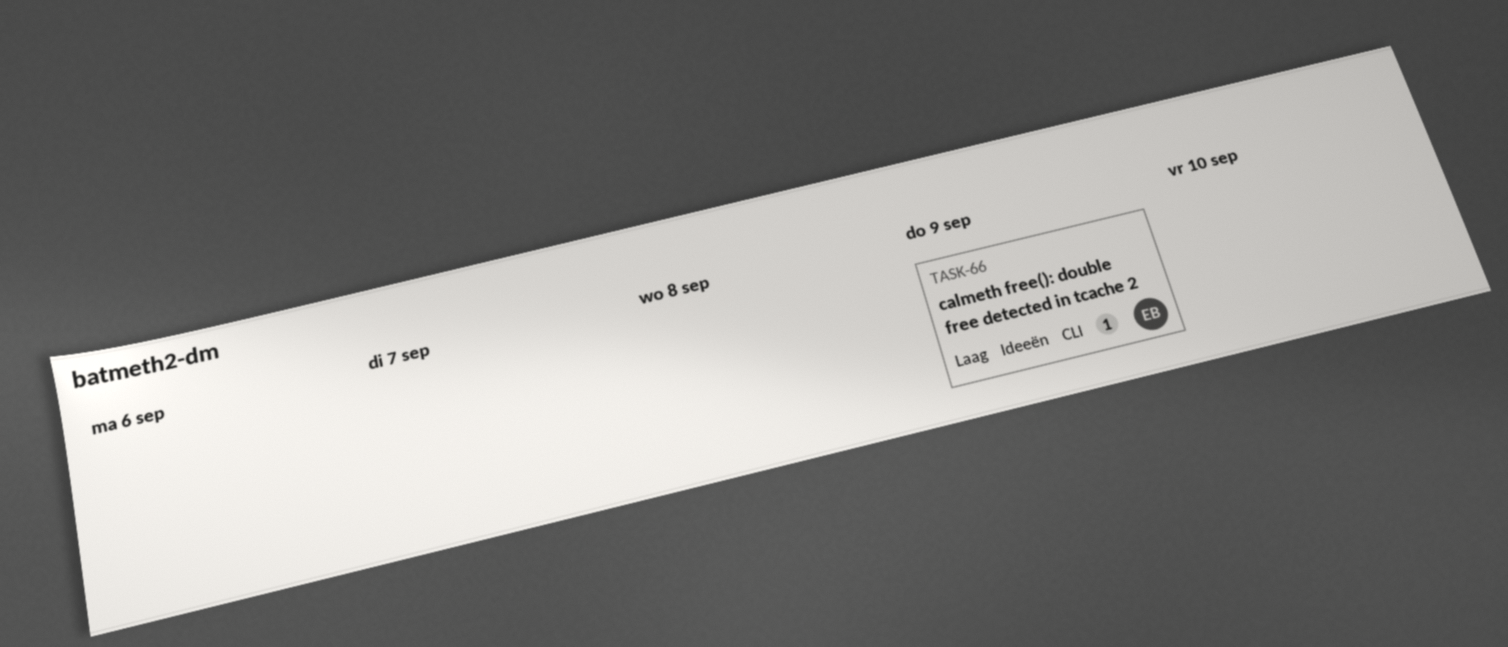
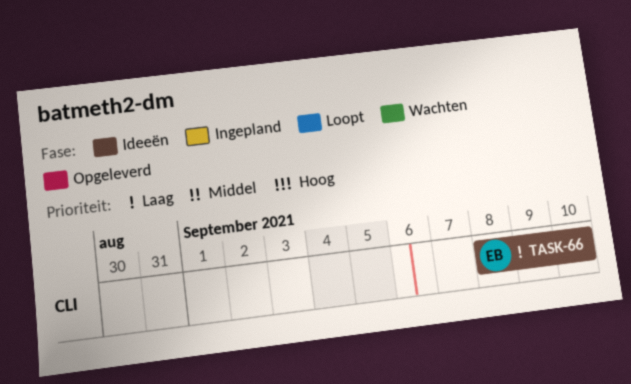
TASK-66, due: Sep 9 -> Sep 10

